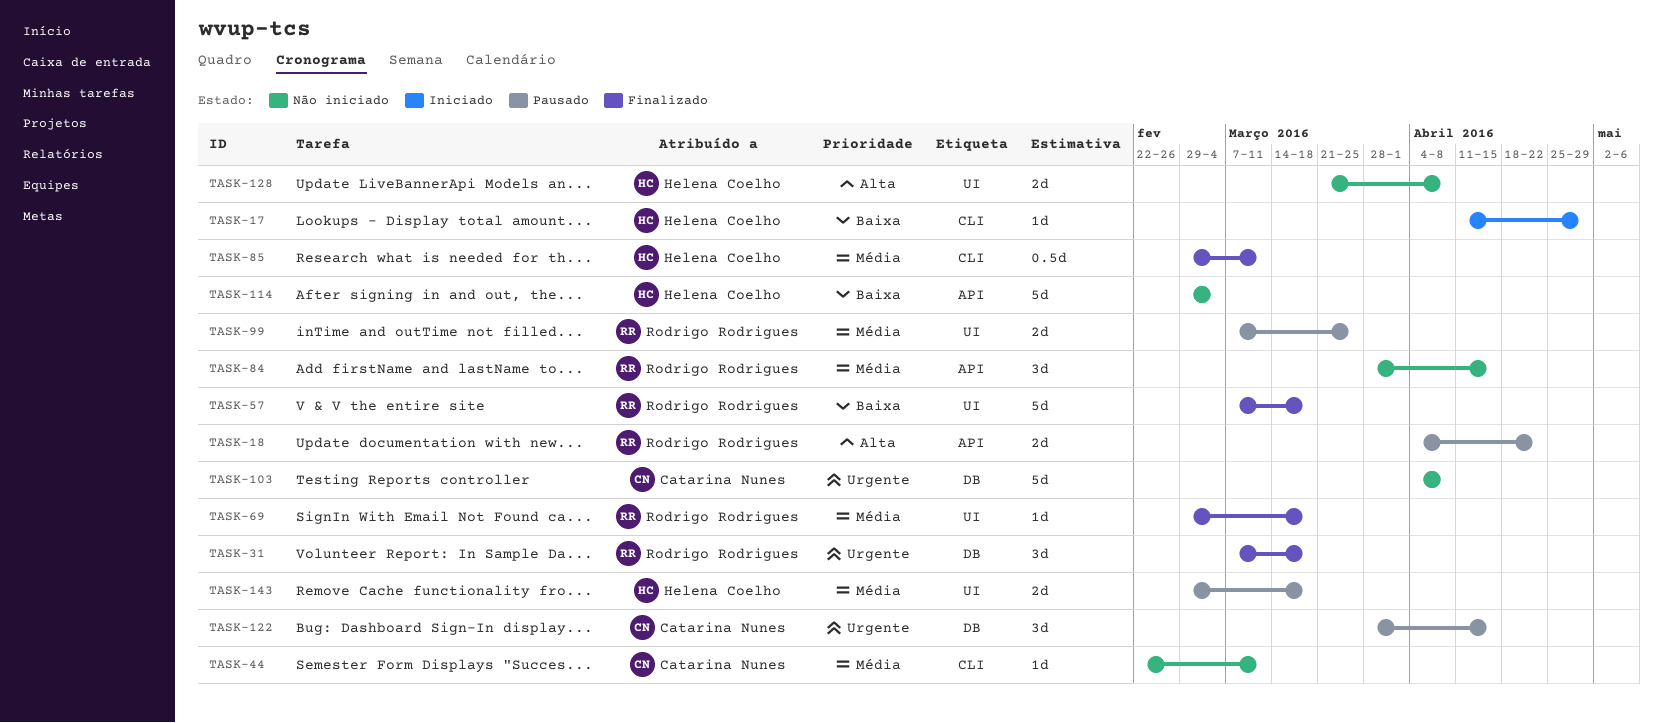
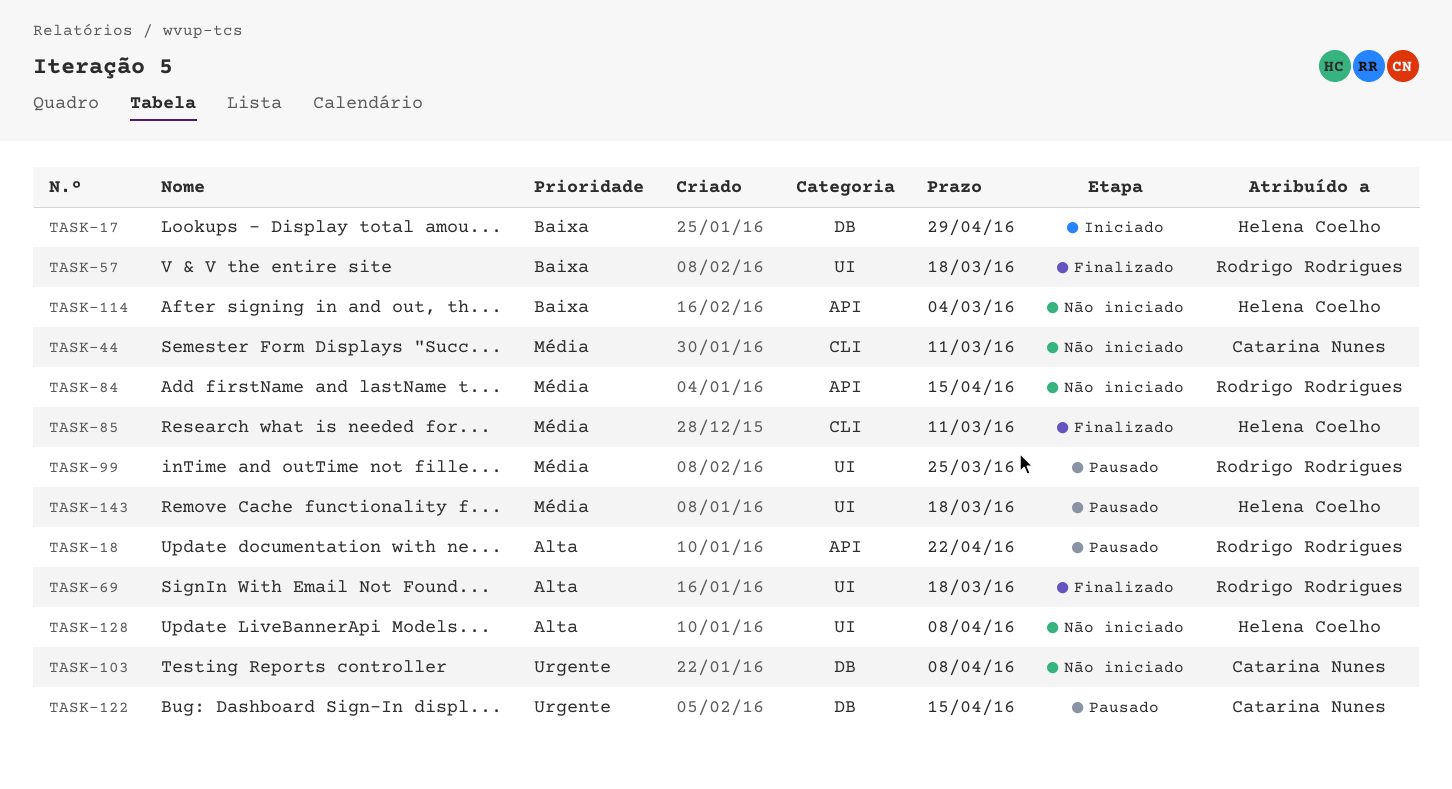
TASK-17, label: CLI -> DB
TASK-31: present -> none
TASK-69, priority: Média -> Alta

